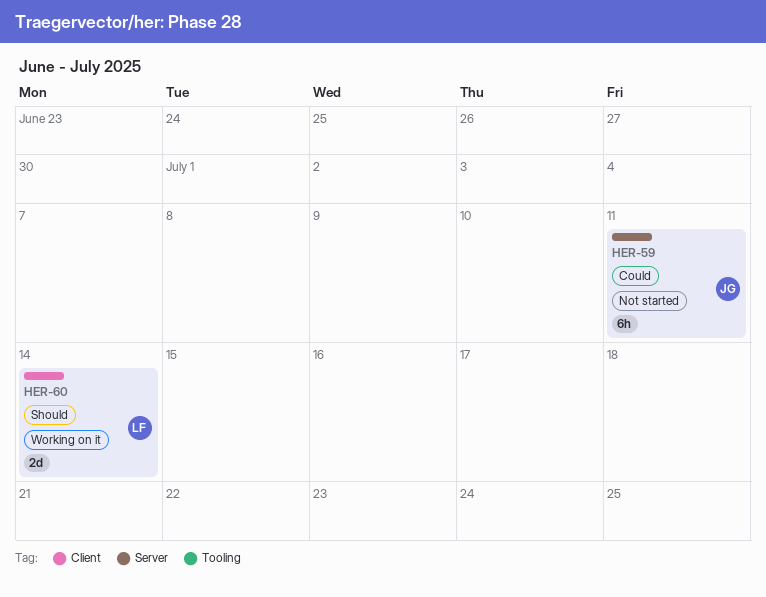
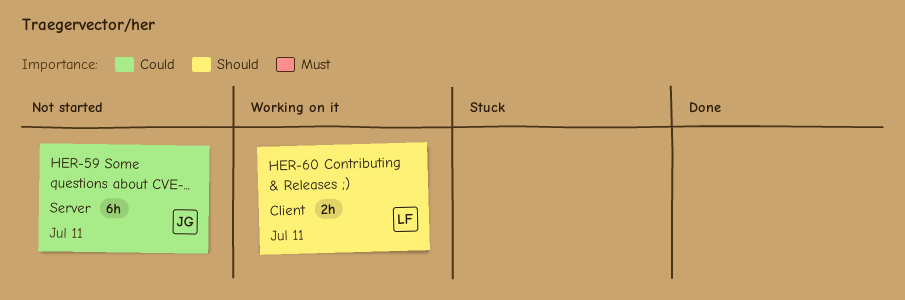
HER-60, estimate: 2d -> 2h
HER-60, due: Jul 14 -> Jul 11

